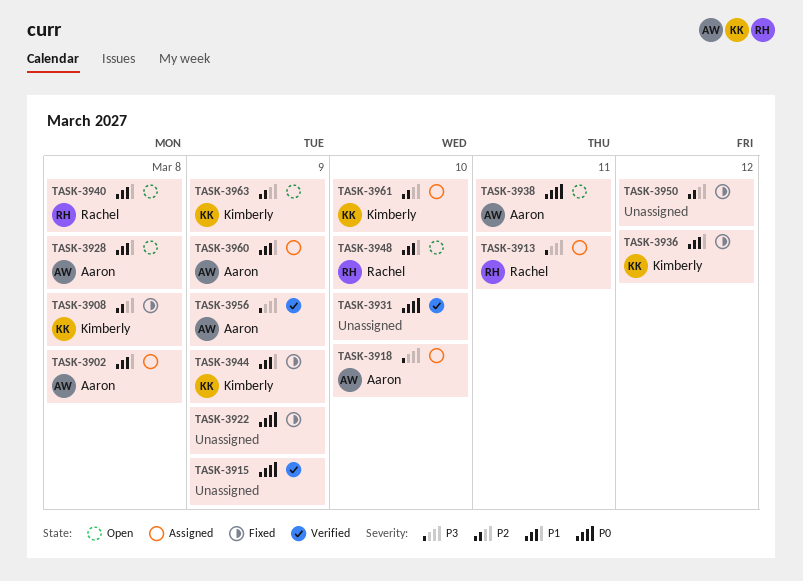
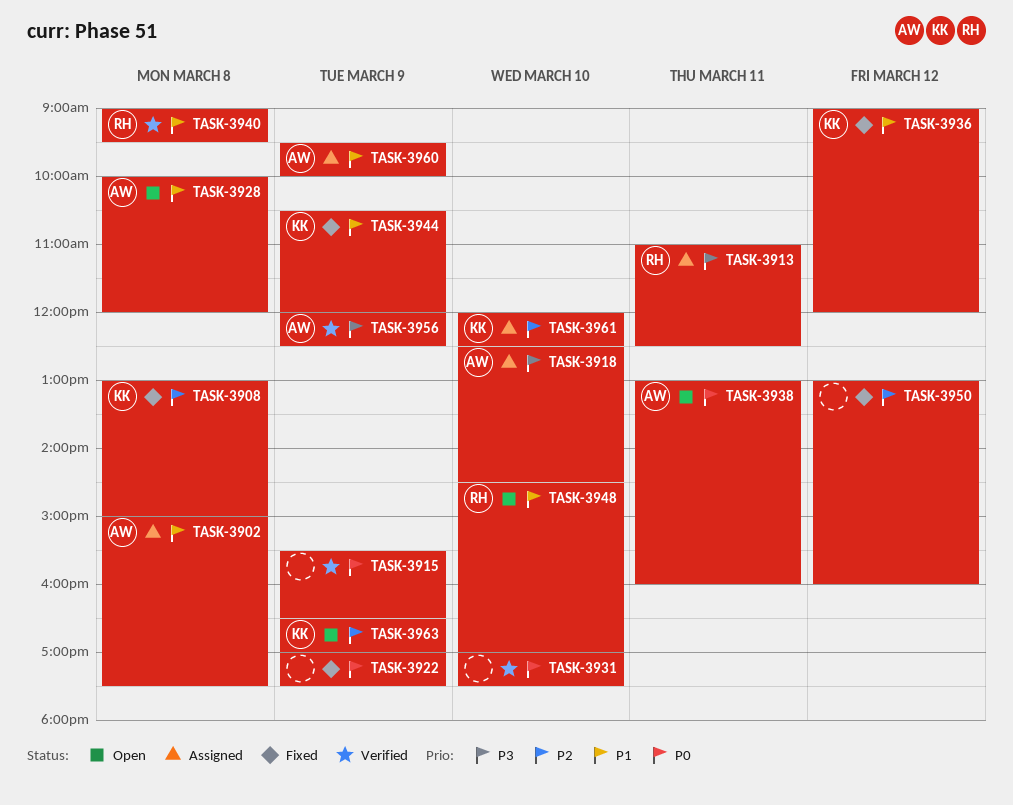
TASK-3940, status: Open -> Verified

